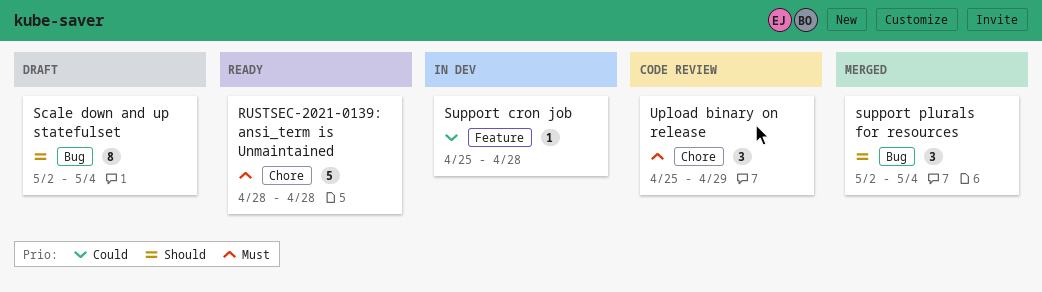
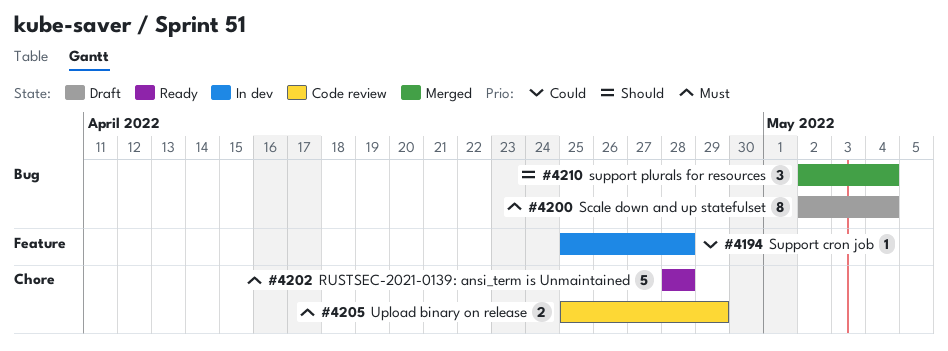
Scale down and up statefulset, priority: Should -> Must
Upload binary on release, estimate: 3 -> 2

